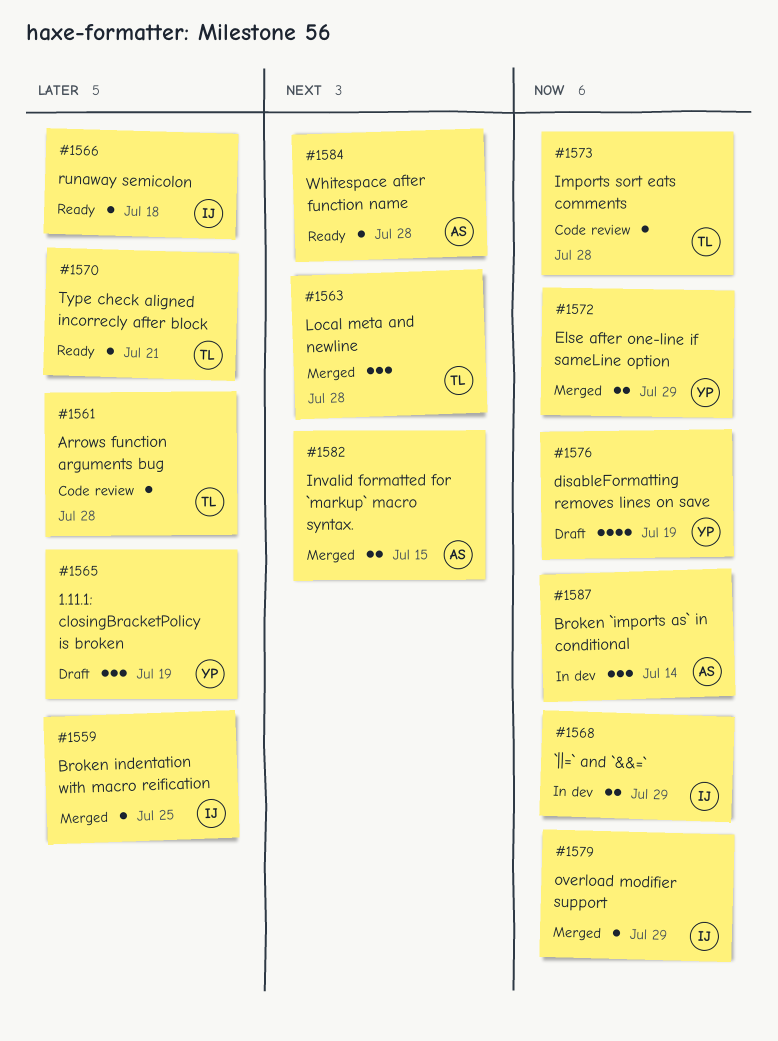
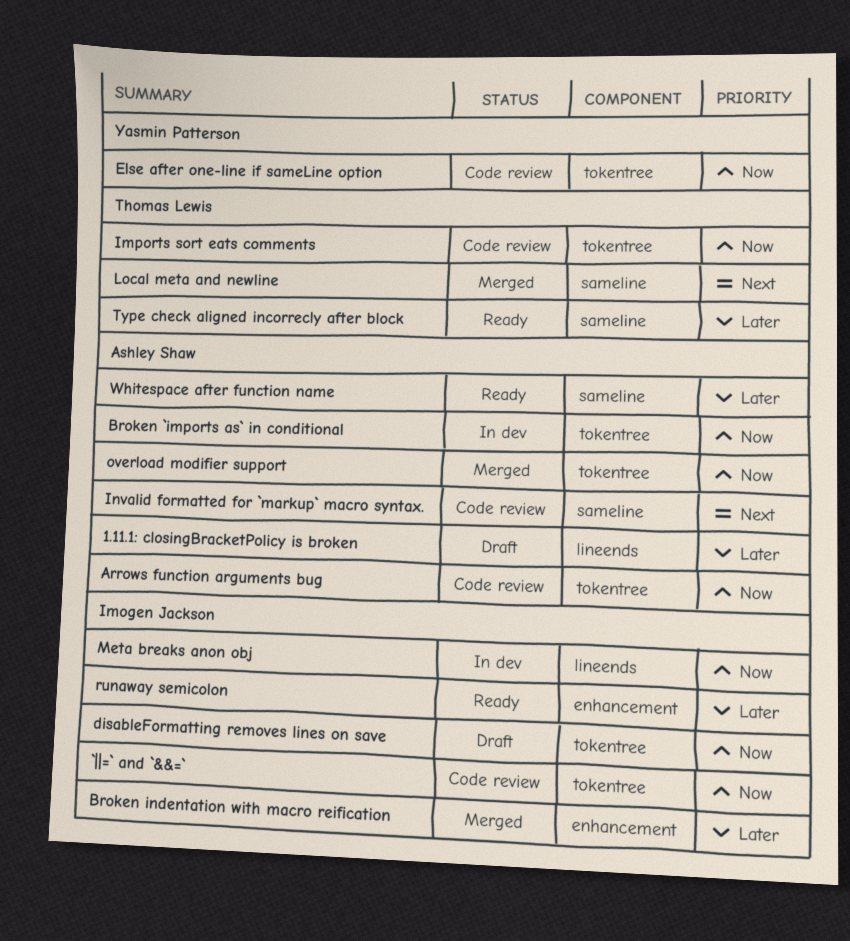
1.11.1: closingBracketPolicy is broken, owner: Yasmin Patterson -> Ashley Shaw
`||=` and `&&=`, status: In dev -> Code review
Arrows function arguments bug, owner: Thomas Lewis -> Ashley Shaw
Arrows function arguments bug, priority: Later -> Now
disableFormatting removes lines on save, owner: Yasmin Patterson -> Imogen Jackson
Else after one-line if sameLine option, status: Merged -> Code review
Invalid formatted for `markup` macro syntax., status: Merged -> Code review
Meta breaks anon obj: none -> present
overload modifier support, owner: Imogen Jackson -> Ashley Shaw
Whitespace after function name, priority: Next -> Later

